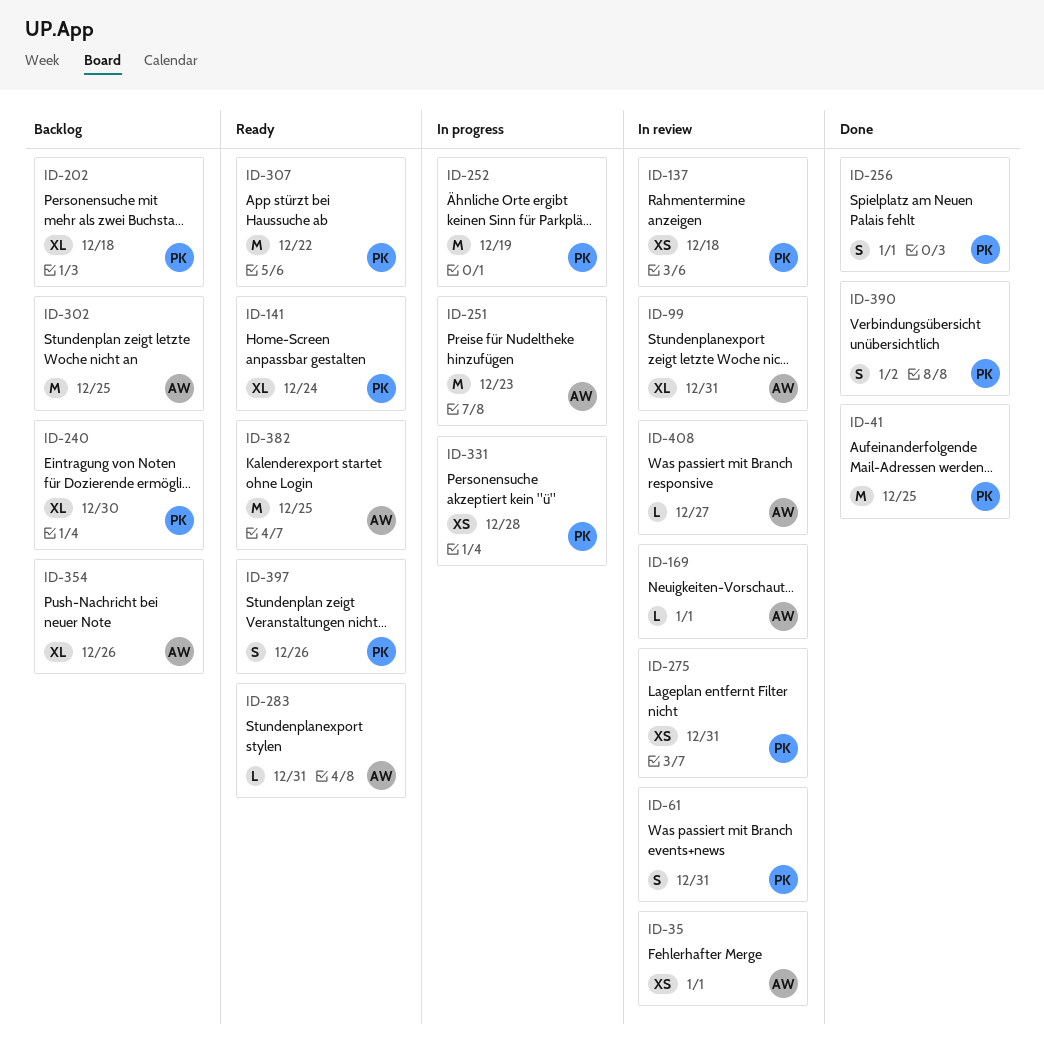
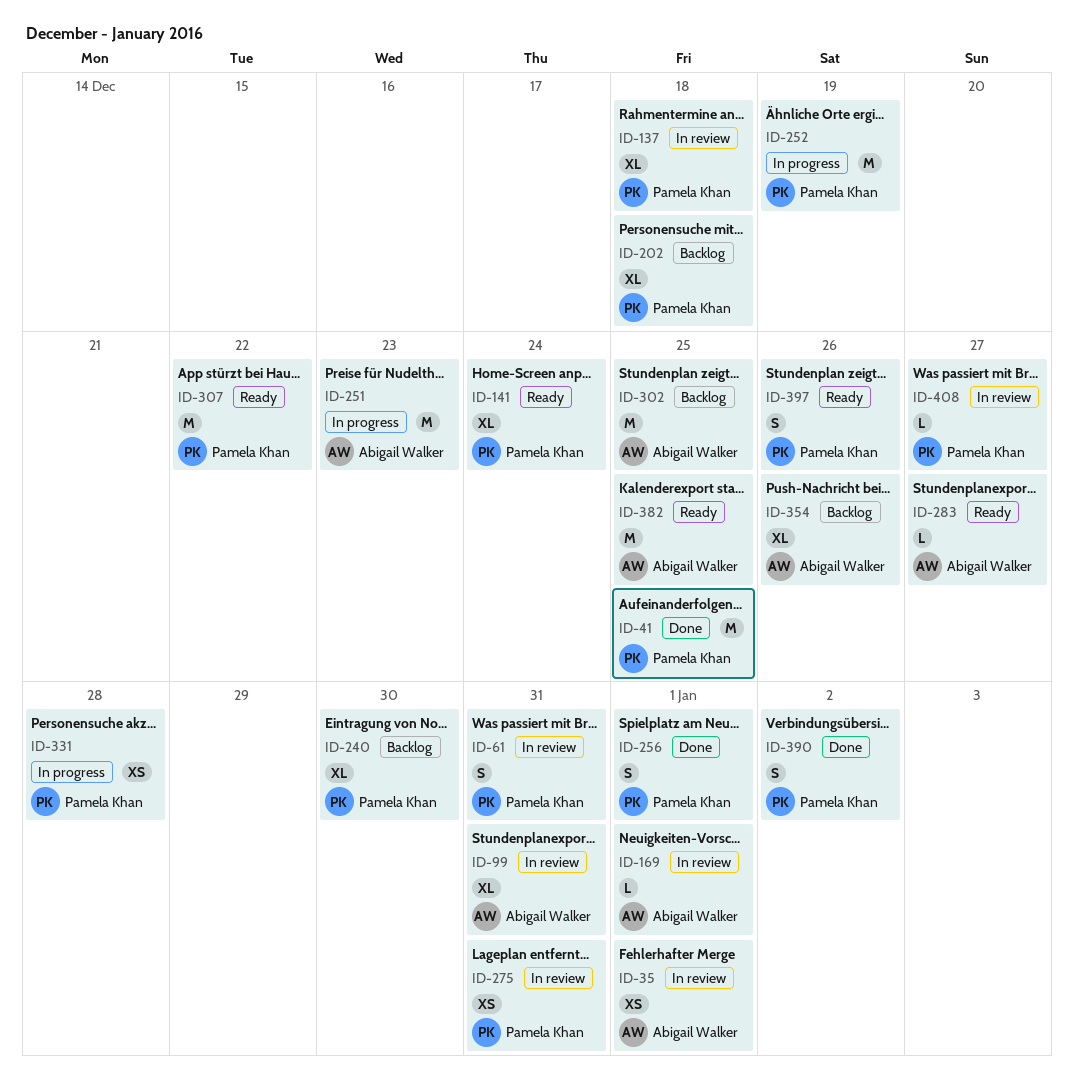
ID-137, estimate: XS -> XL
ID-283, due: Dec 31 -> Dec 27
ID-408, owner: Abigail Walker -> Pamela Khan

